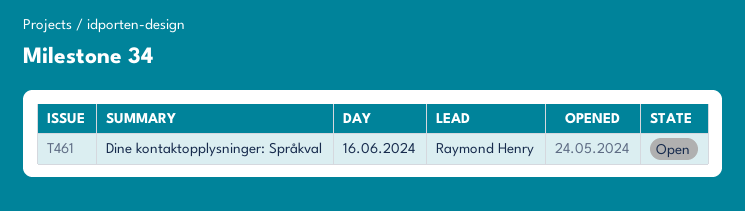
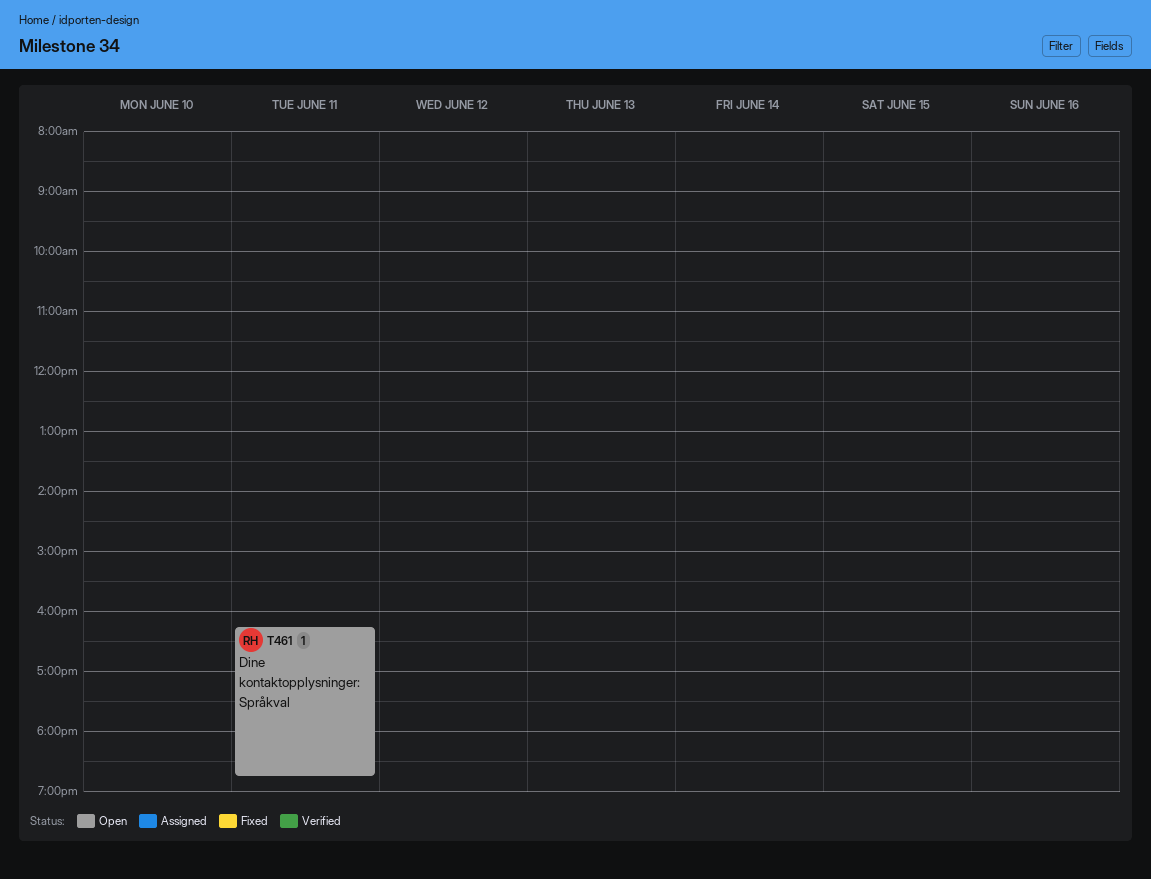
T461, day: Jun 16 -> Jun 11

